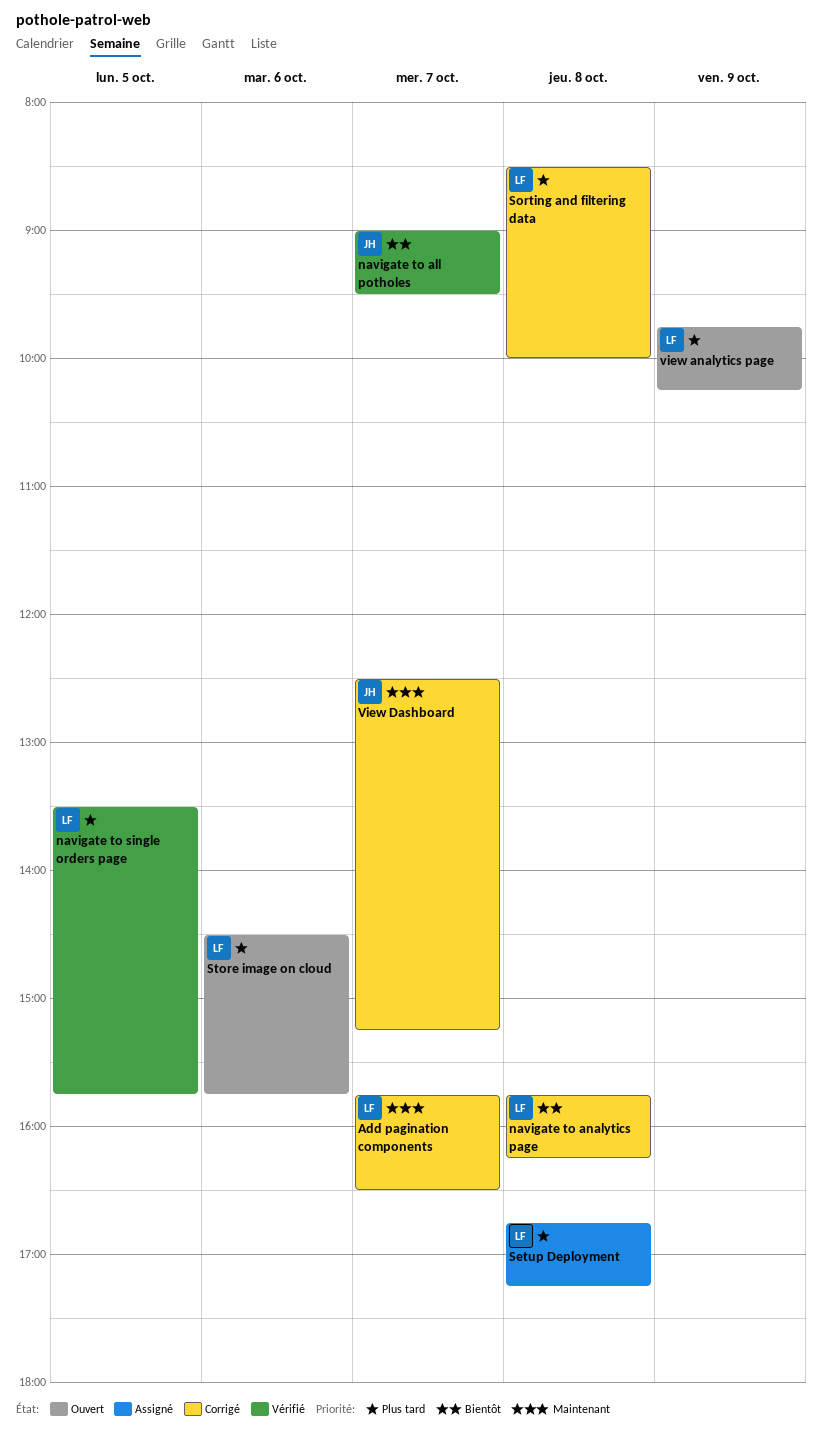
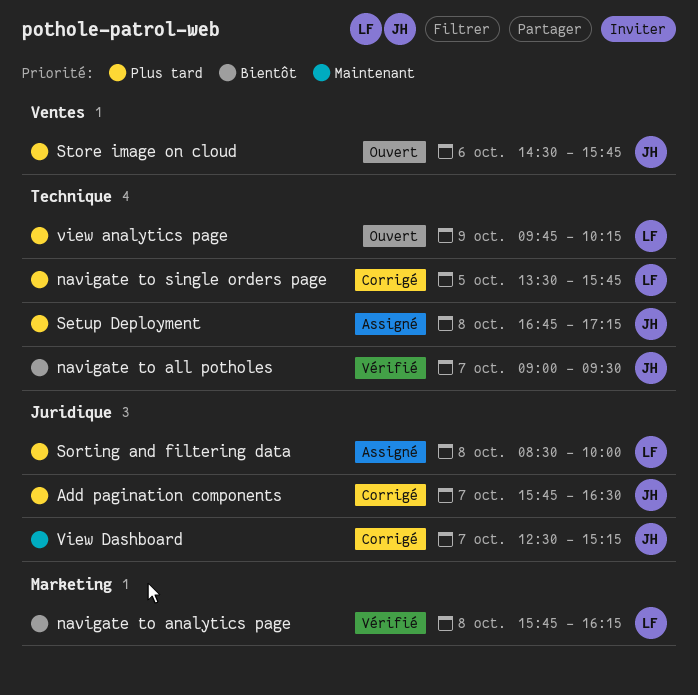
Add pagination components, owner: LF -> JH
Add pagination components, priority: Maintenant -> Plus tard
navigate to analytics page, status: Corrigé -> Vérifié
navigate to single orders page, status: Vérifié -> Corrigé
Setup Deployment, owner: LF -> JH
Sorting and filtering data, status: Corrigé -> Assigné
Store image on cloud, owner: LF -> JH

